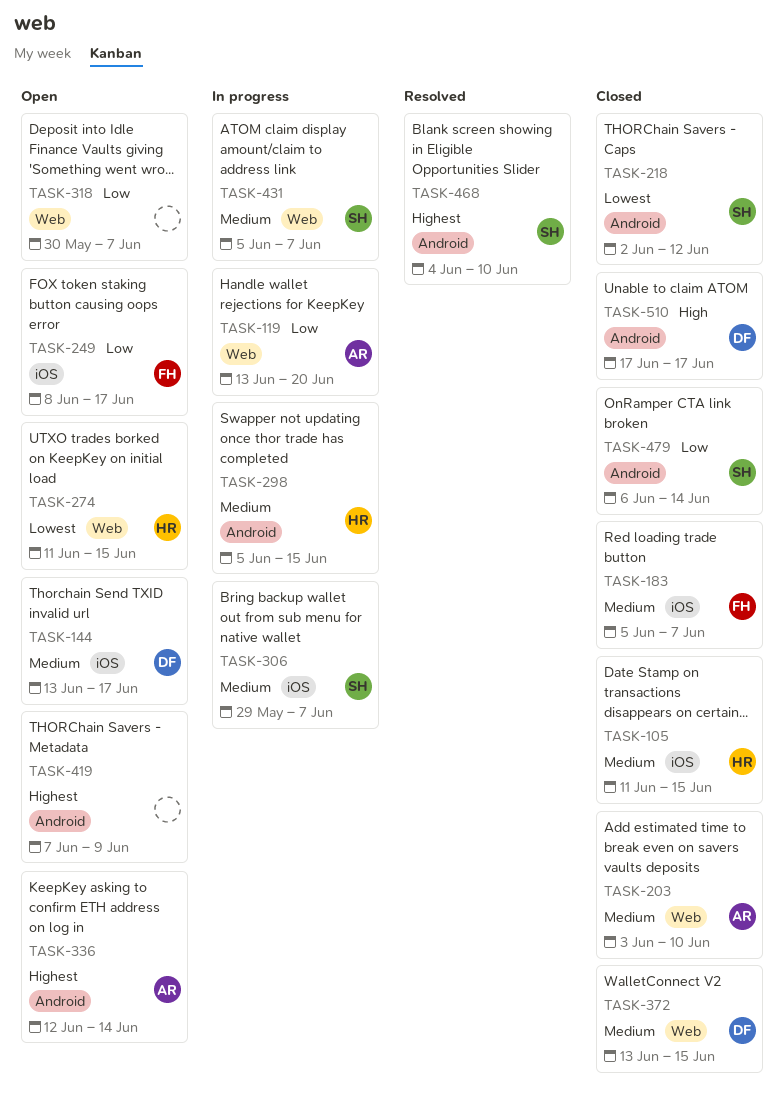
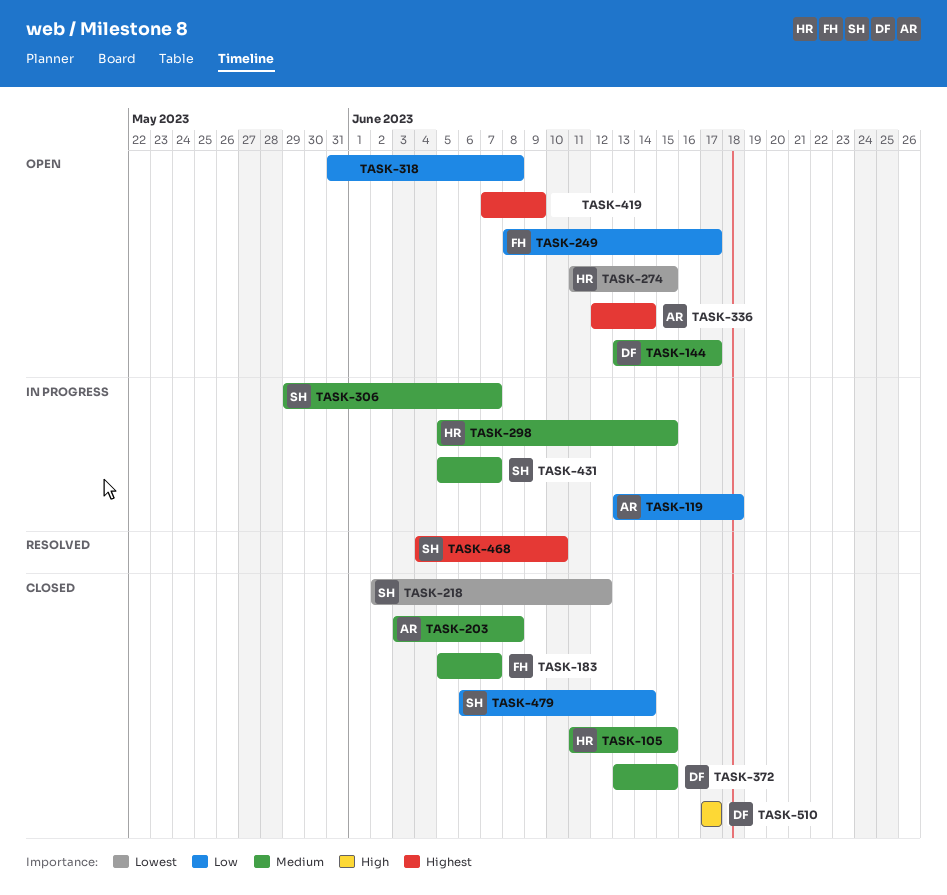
TASK-119, due: Jun 20 -> Jun 18
TASK-203, due: Jun 10 -> Jun 8
TASK-318, start: May 30 -> May 31
TASK-318, due: Jun 7 -> Jun 8

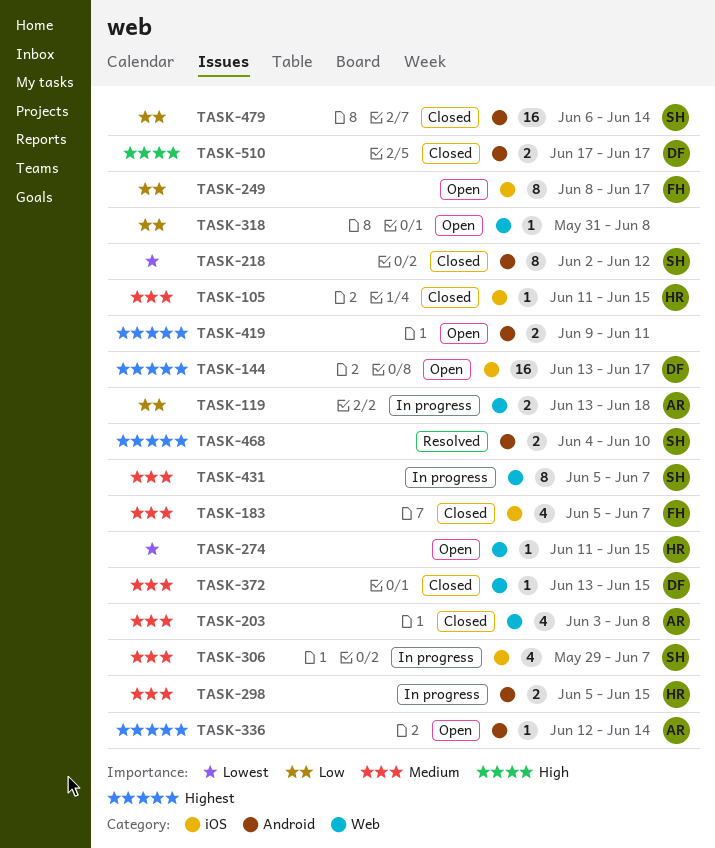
TASK-144, priority: Medium -> Highest
TASK-419, start: Jun 7 -> Jun 9
TASK-419, due: Jun 9 -> Jun 11

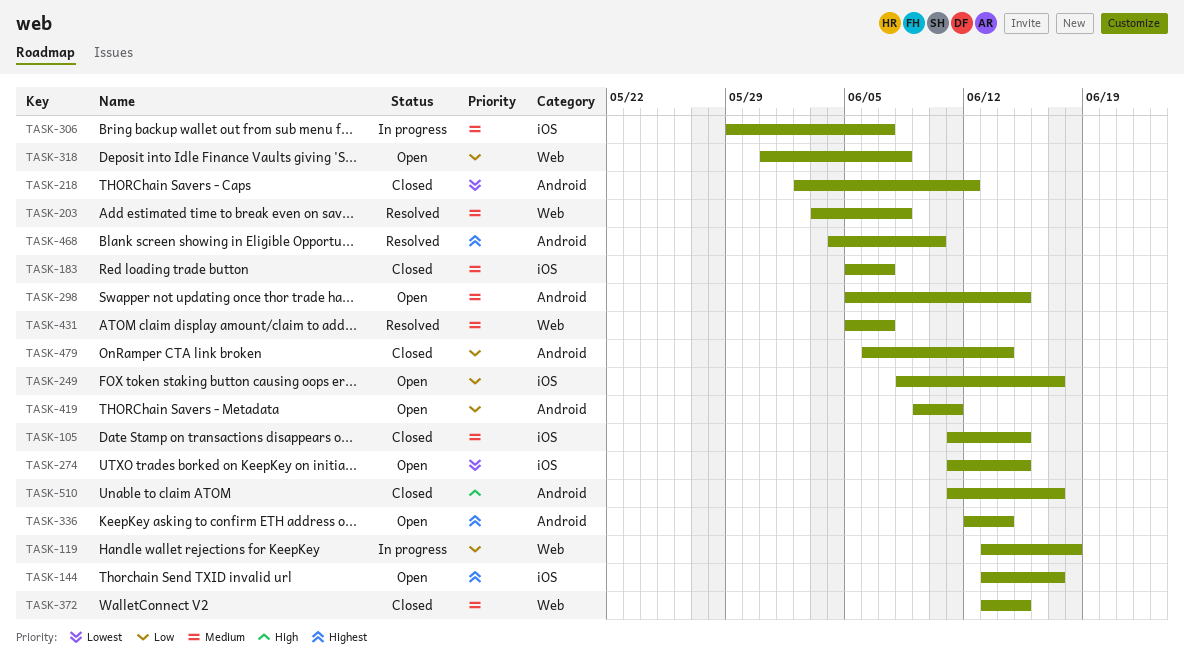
TASK-203, status: Closed -> Resolved
TASK-274, label: Web -> iOS
TASK-298, status: In progress -> Open
TASK-419, priority: Highest -> Low
TASK-431, status: In progress -> Resolved
TASK-510, start: Jun 17 -> Jun 11

